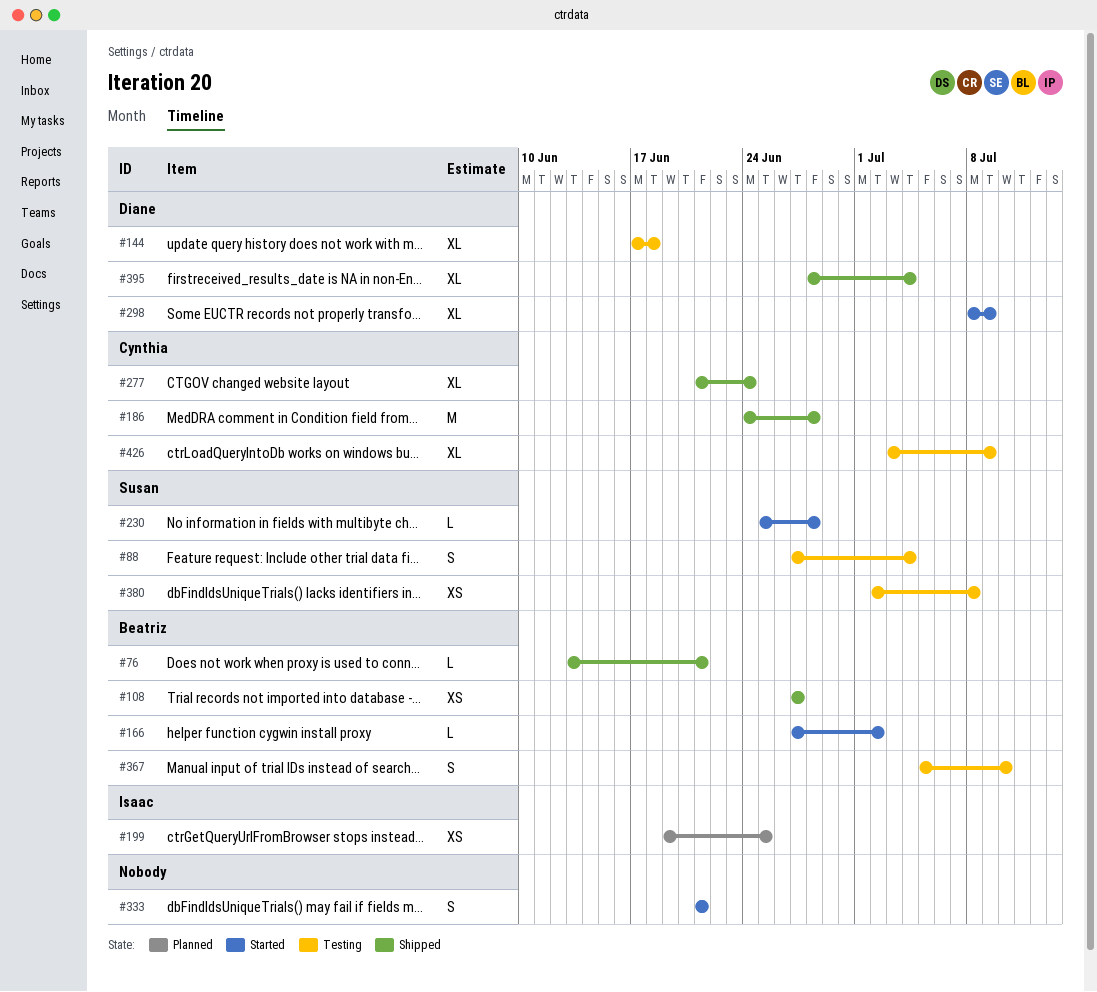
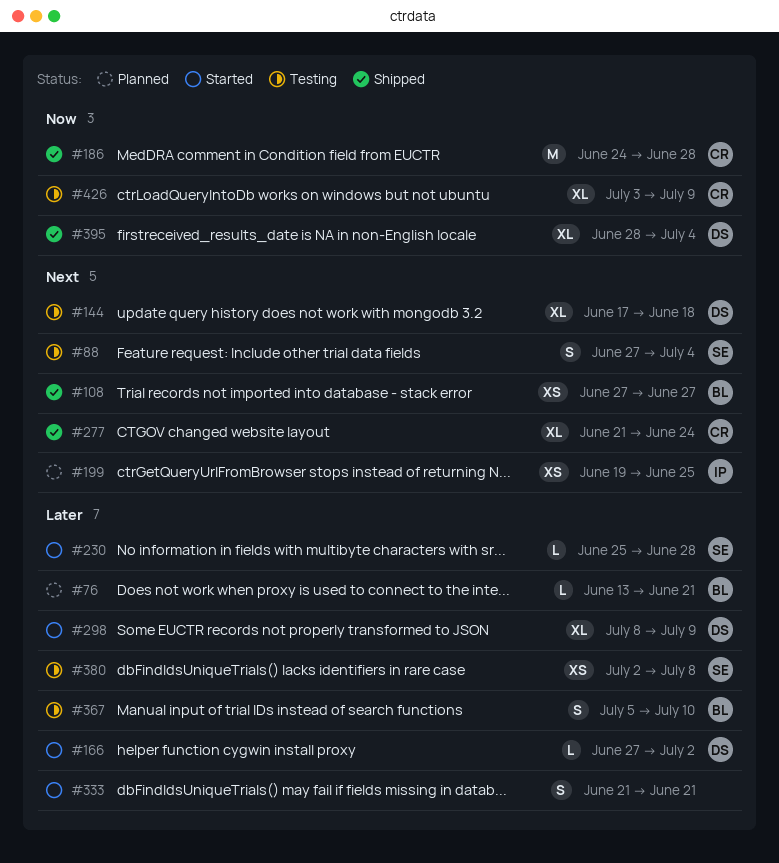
#76, status: Shipped -> Planned
#166, owner: Beatriz -> Diane

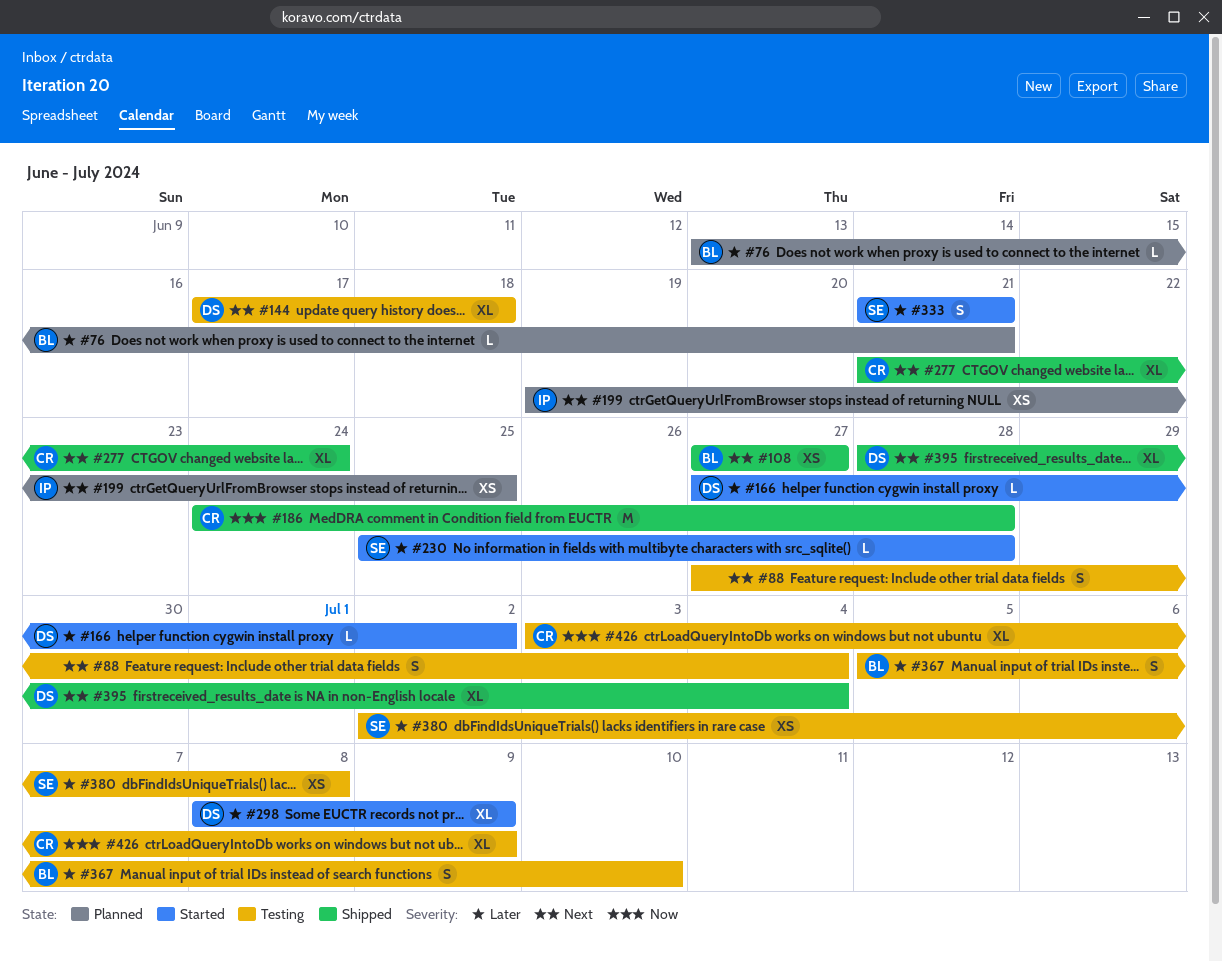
#88, owner: SE -> none
#333, owner: none -> SE
#395, priority: Now -> Next

